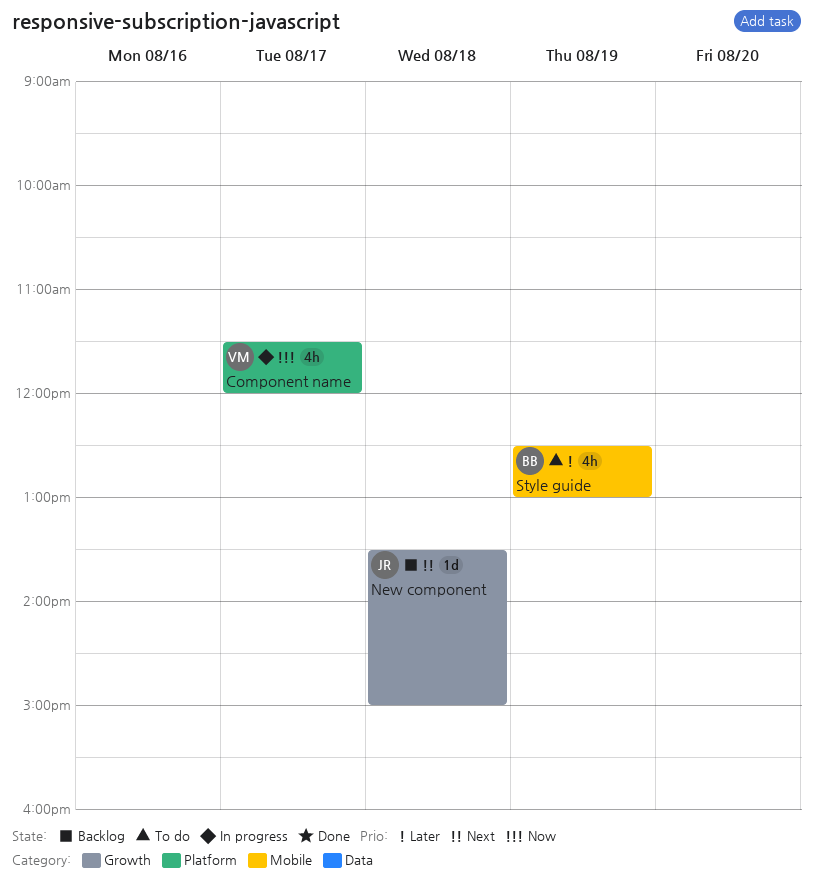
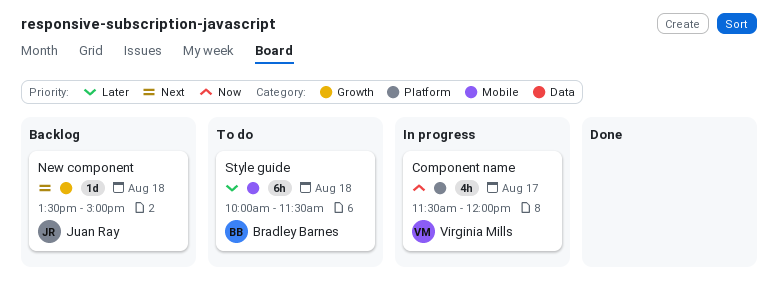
Style guide, estimate: 4h -> 6h
Style guide, day: Aug 19 -> Aug 18
Style guide, begins: 12:30 -> 10:00
Style guide, ends: 13:00 -> 11:30

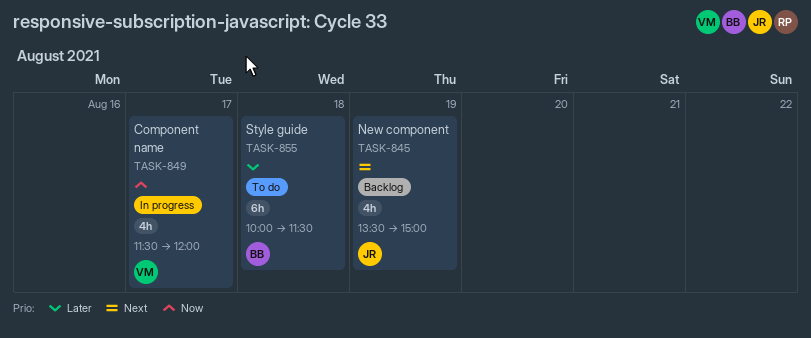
New component, estimate: 1d -> 4h
New component, day: Aug 18 -> Aug 19

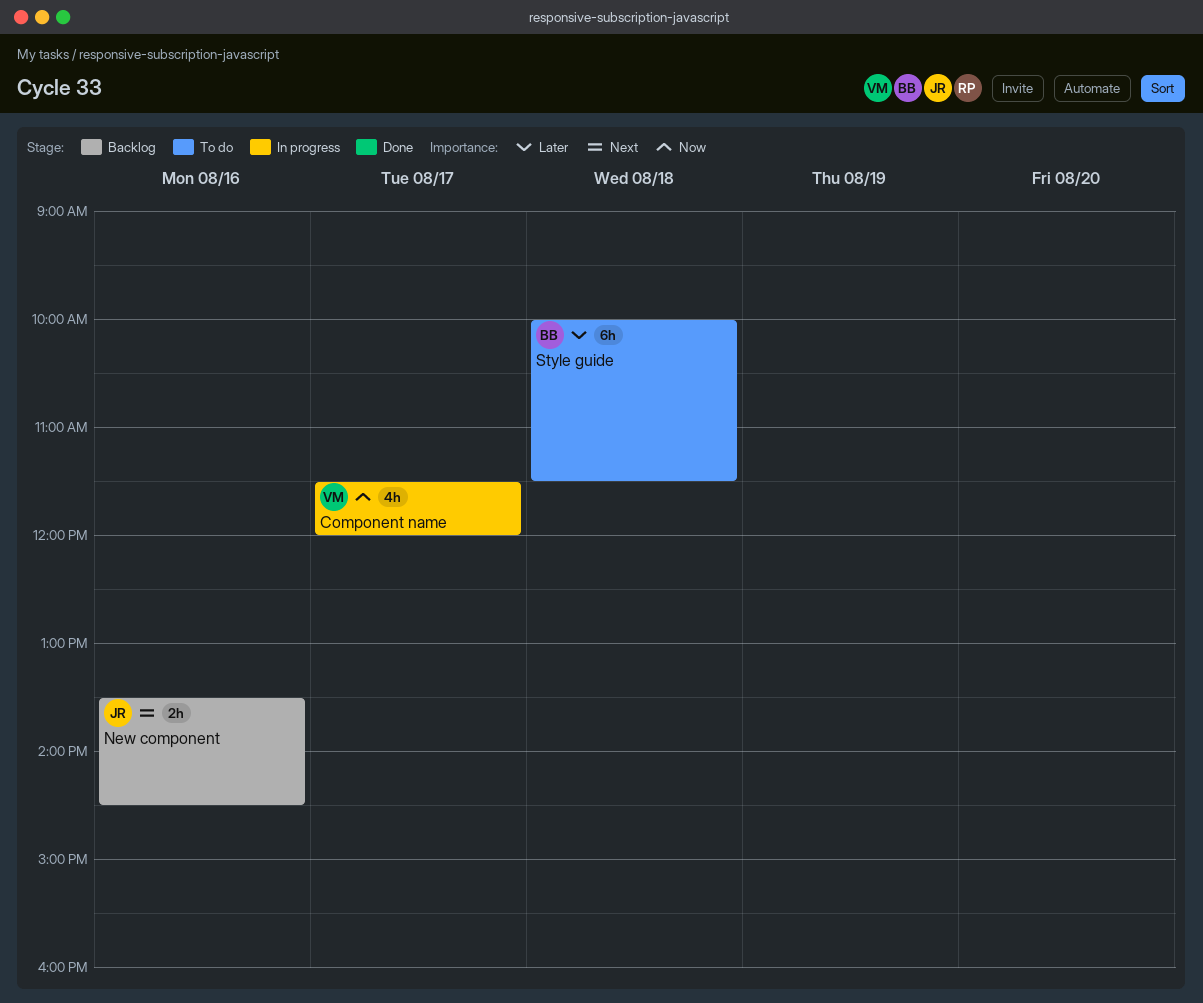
New component, estimate: 4h -> 2h
New component, day: Aug 19 -> Aug 16
New component, ends: 15:00 -> 14:30

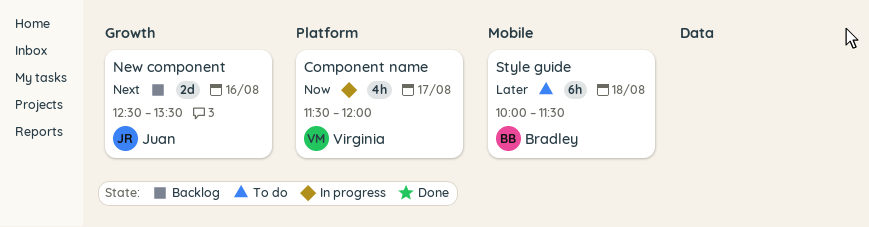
New component, estimate: 2h -> 2d
New component, begins: 13:30 -> 12:30
New component, ends: 14:30 -> 13:30

